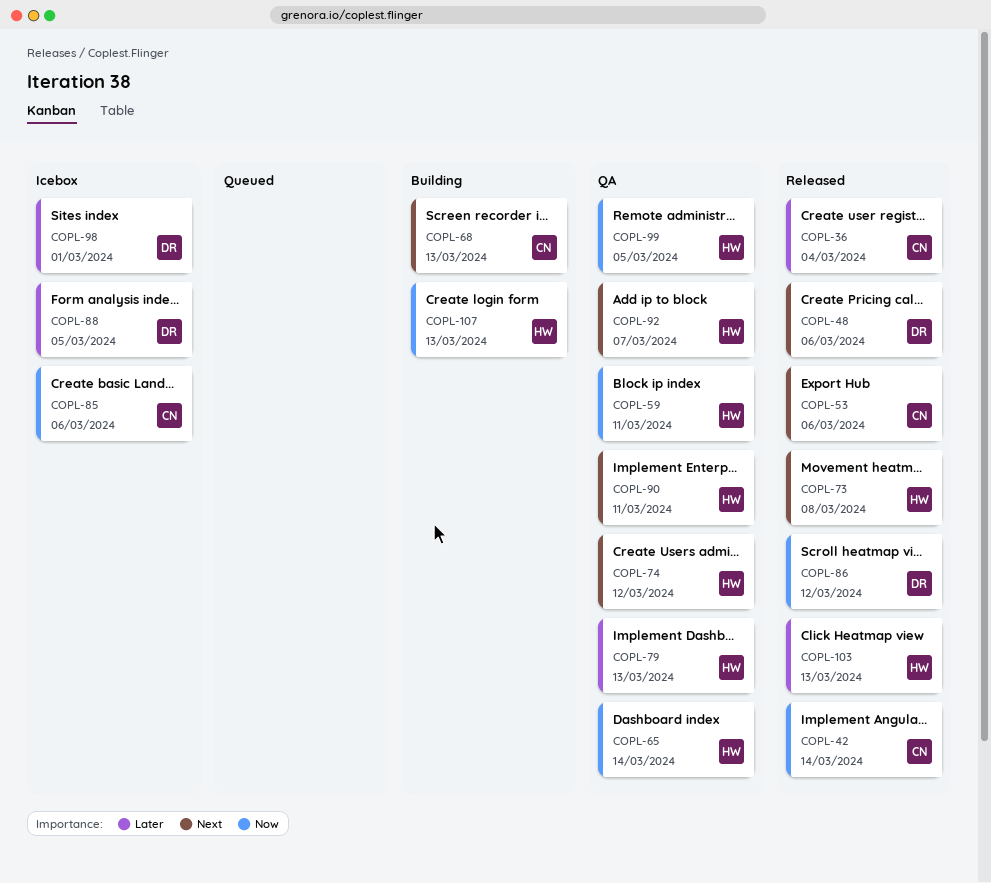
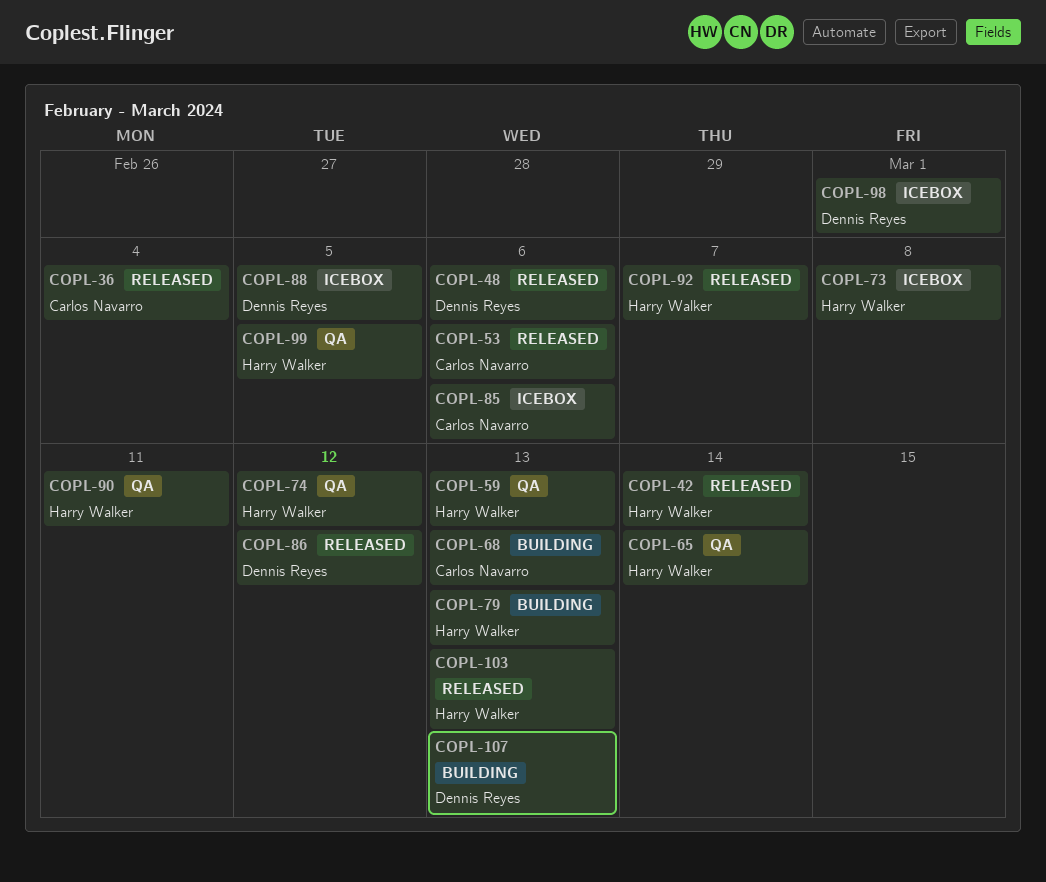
COPL-42, owner: Carlos Navarro -> Harry Walker
COPL-59, due: Mar 11 -> Mar 13
COPL-73, status: Released -> Icebox
COPL-79, status: QA -> Building
COPL-92, status: QA -> Released
COPL-107, owner: Harry Walker -> Dennis Reyes

